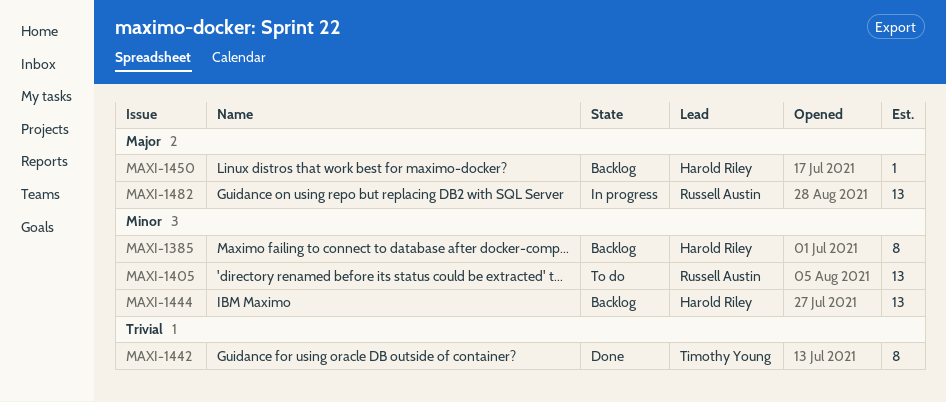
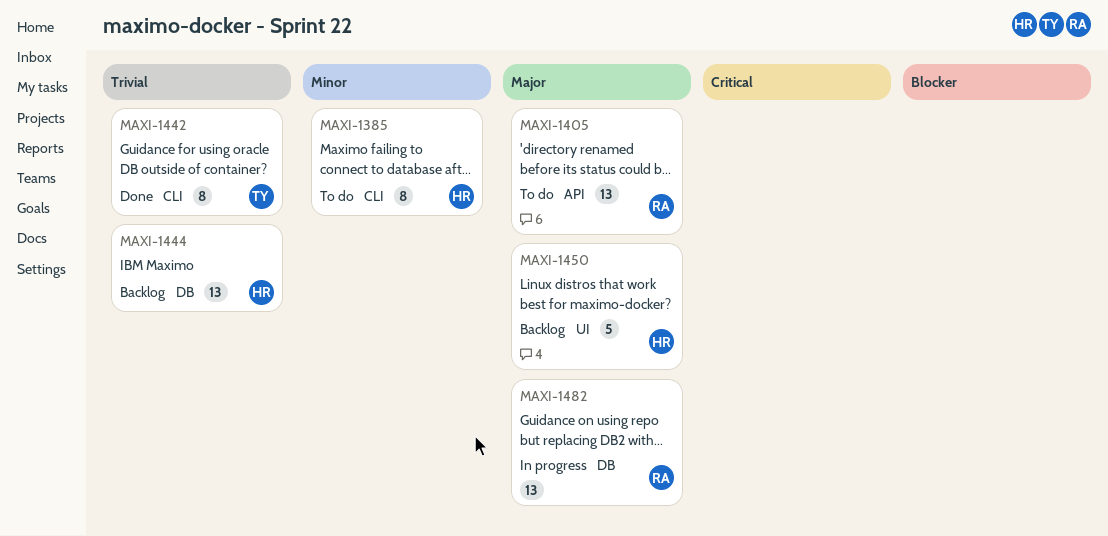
MAXI-1385, status: Backlog -> To do
MAXI-1405, priority: Minor -> Major
MAXI-1444, priority: Minor -> Trivial
MAXI-1450, estimate: 1 -> 5

